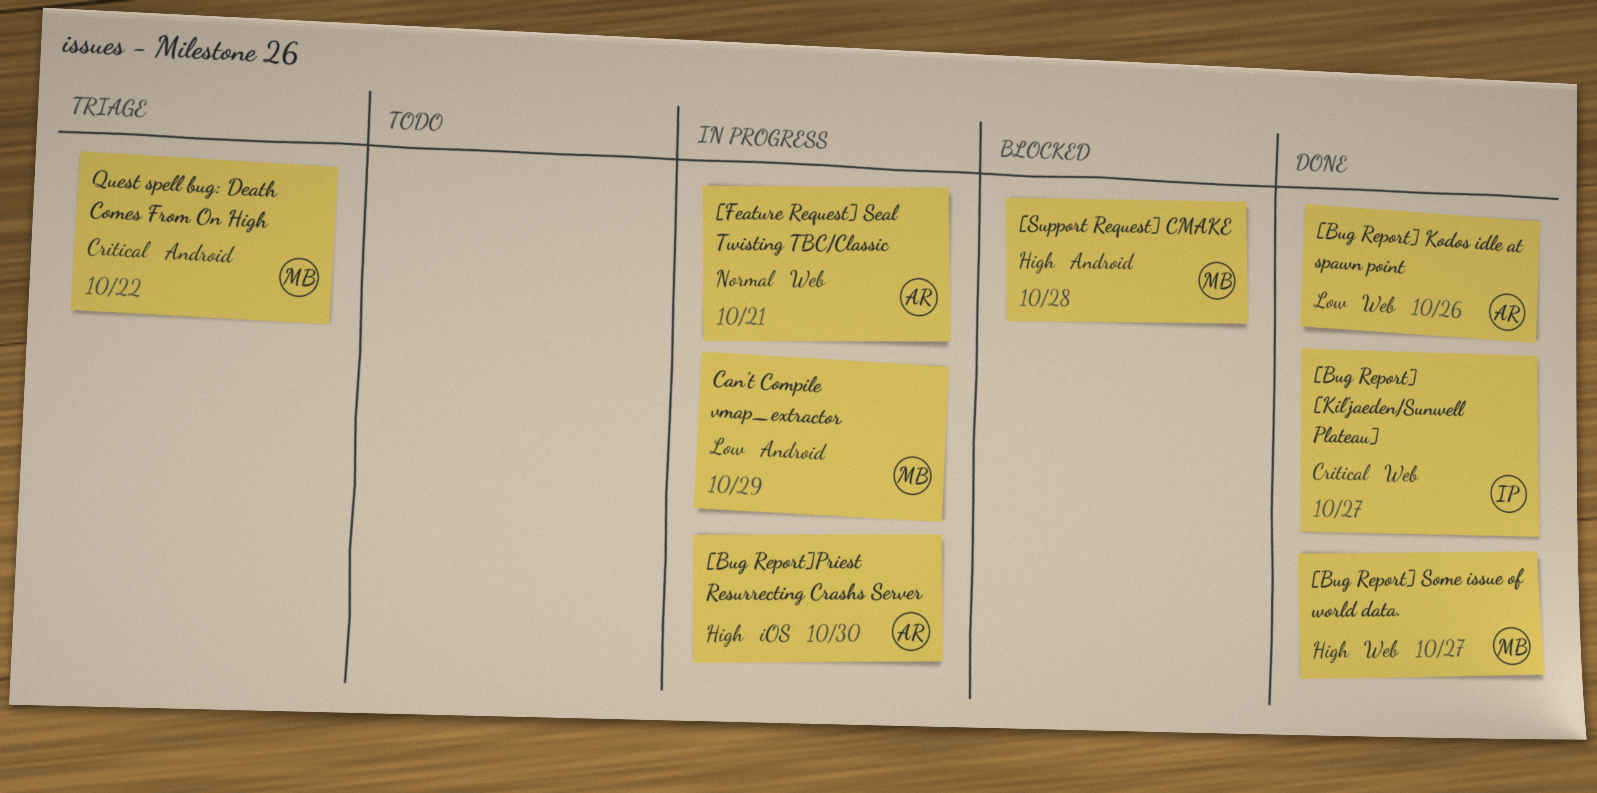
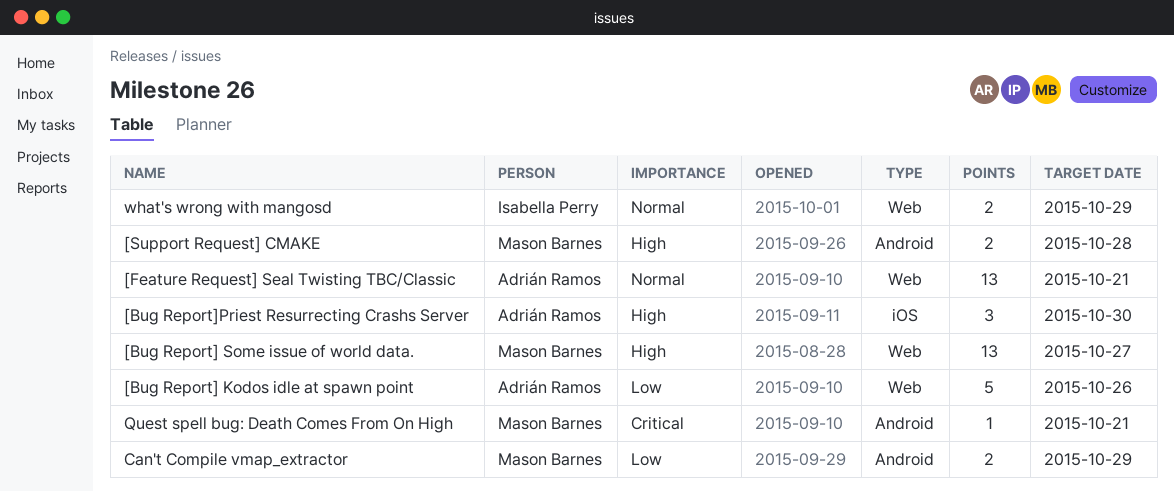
[Bug Report] [Kil'jaeden/Sunwell Plateau]: present -> none
Quest spell bug: Death Comes From On High, due: Oct 22 -> Oct 21
what's wrong with mangosd: none -> present

